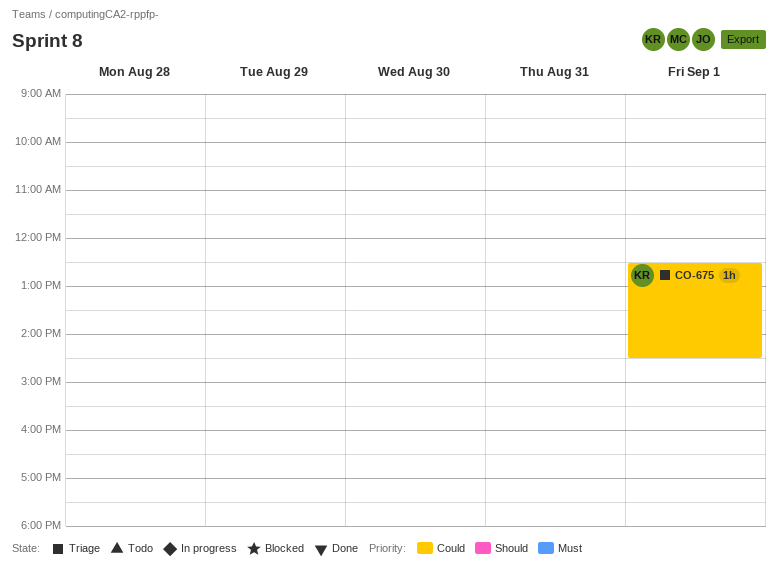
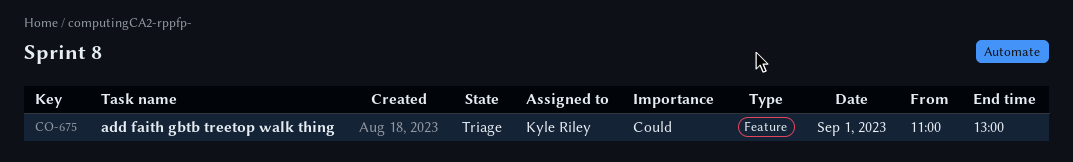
CO-675, begins: 12:30 -> 11:00
CO-675, ends: 14:30 -> 13:00

